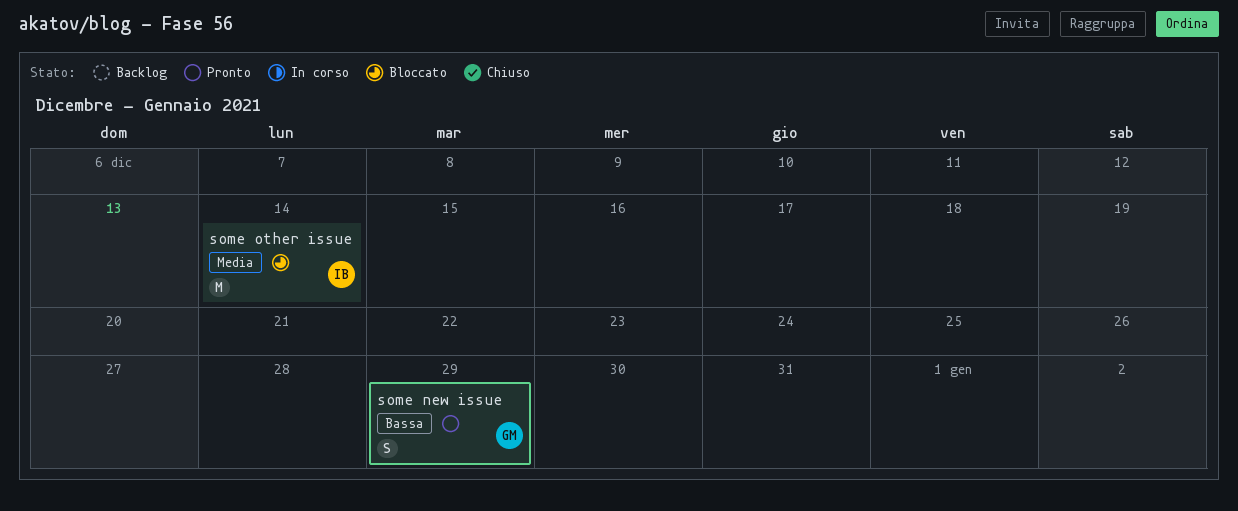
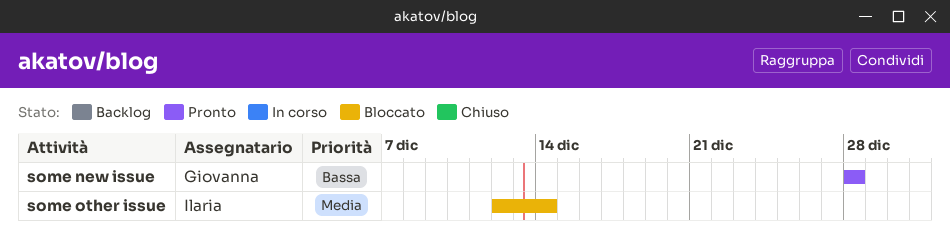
some new issue, due: Dec 29 -> Dec 28

